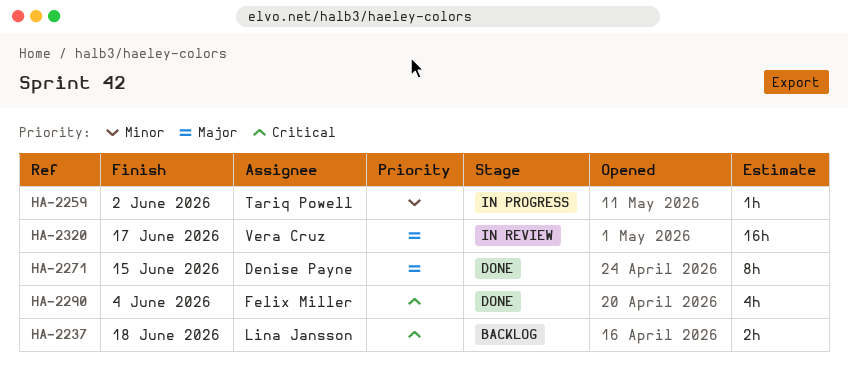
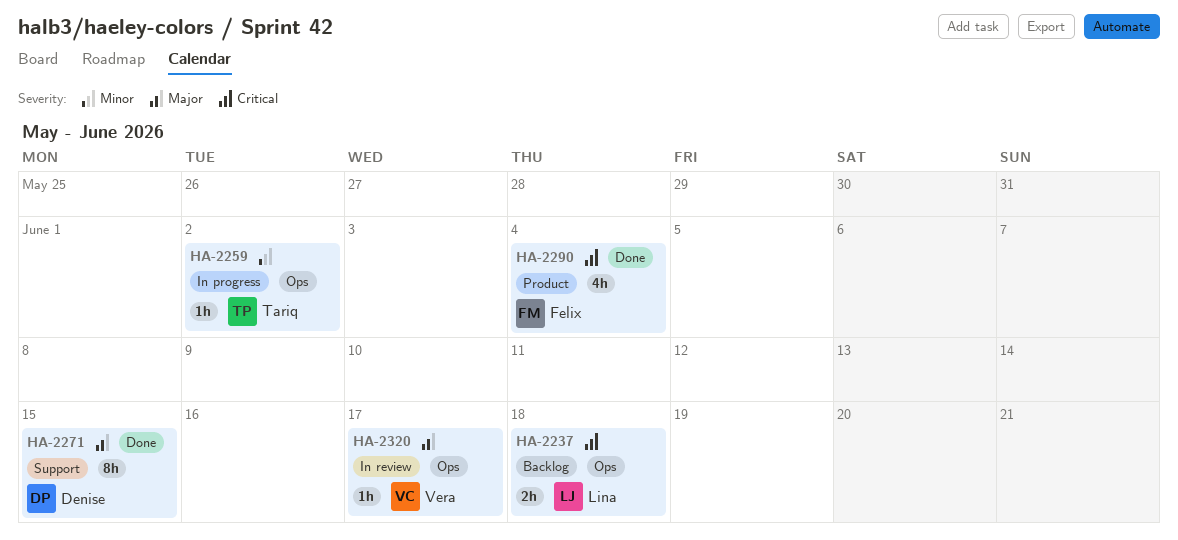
HA-2320, estimate: 16h -> 1h

